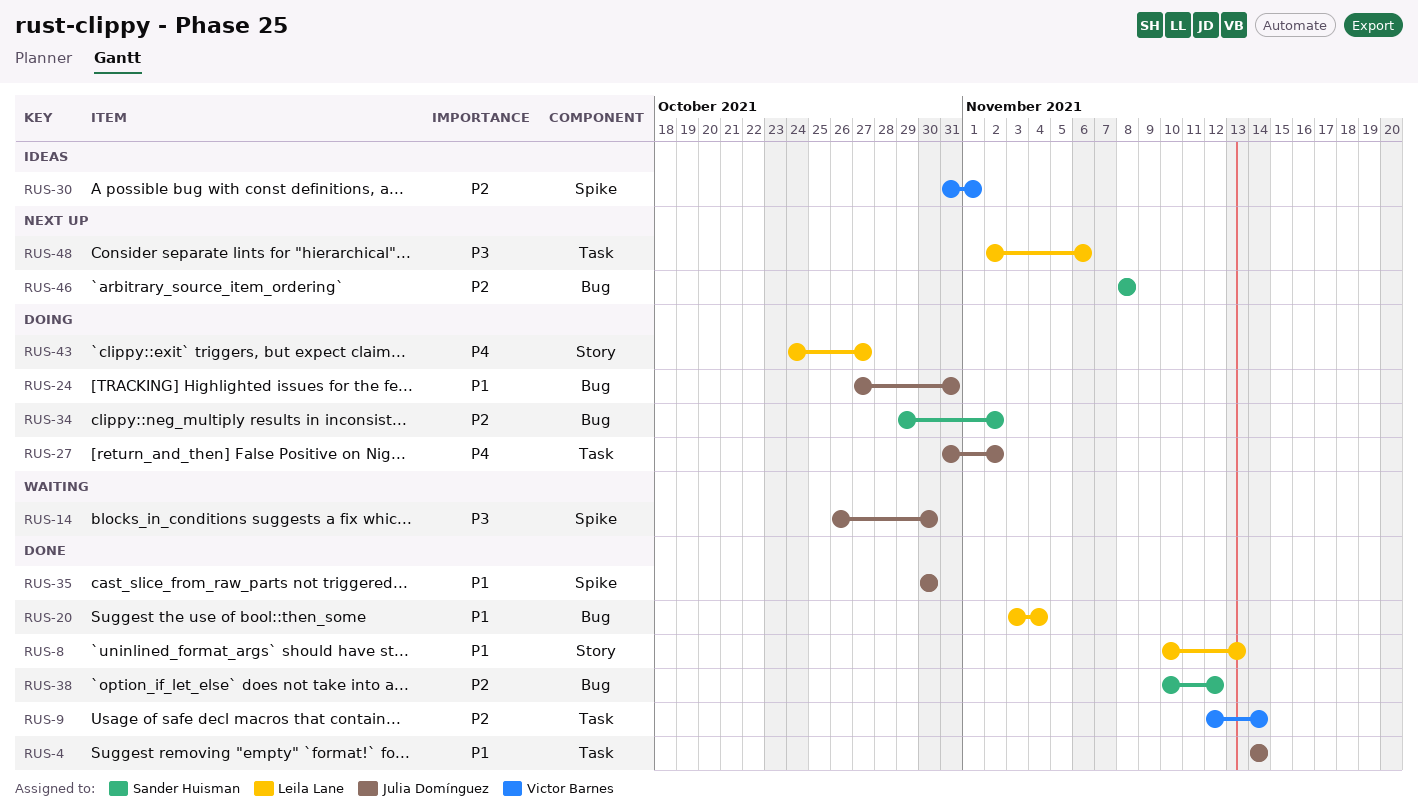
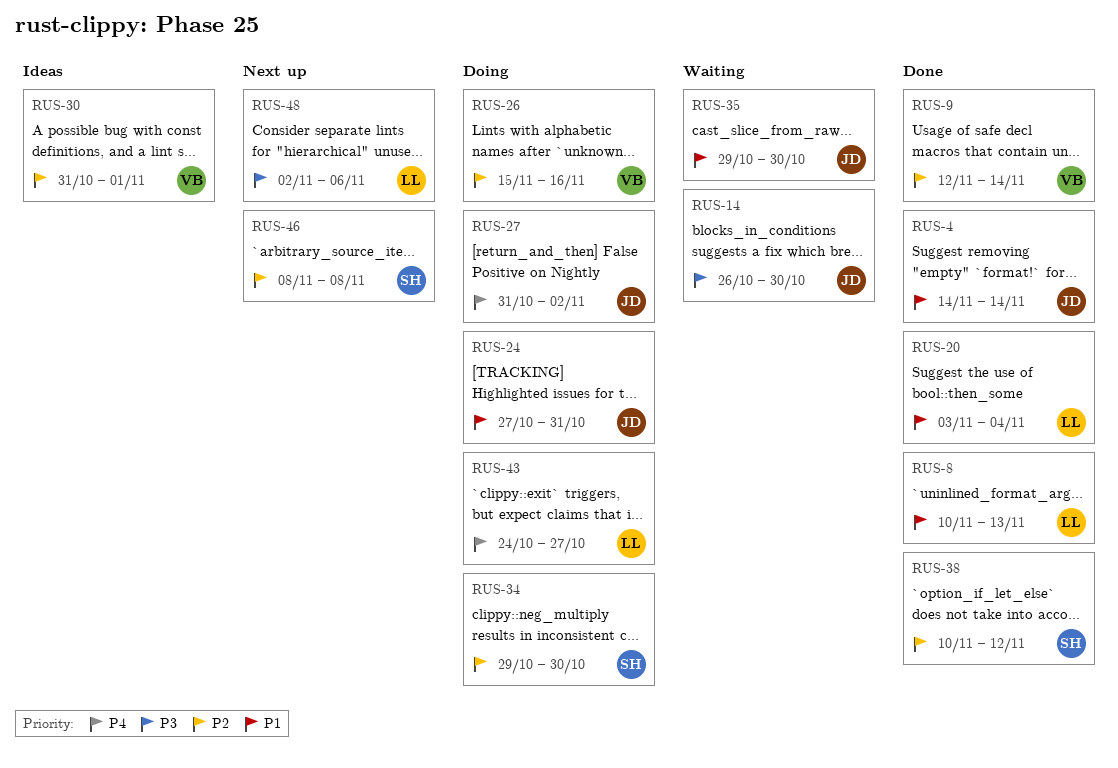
RUS-26: none -> present
RUS-34, due: Nov 2 -> Oct 30
RUS-35, status: Done -> Waiting
RUS-35, start: Oct 30 -> Oct 29

